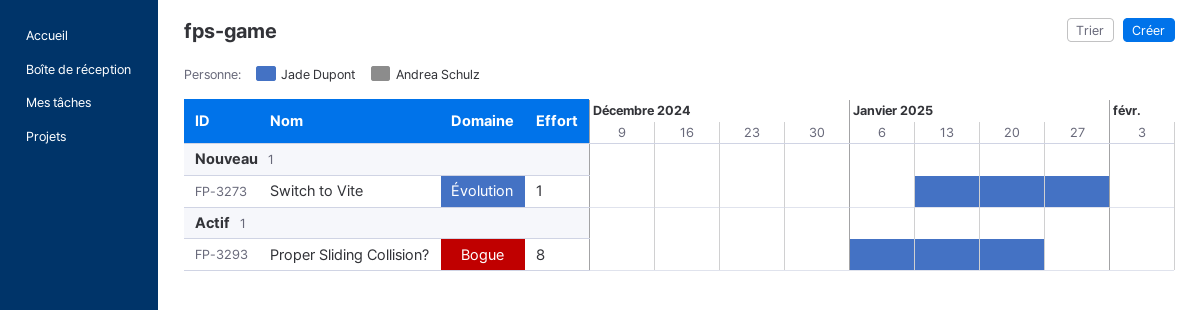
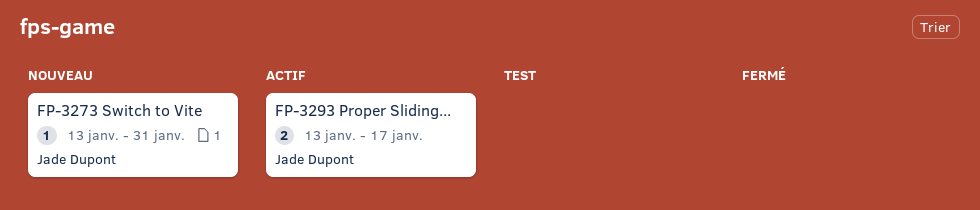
FP-3293, estimate: 8 -> 2
FP-3293, start: Jan 6 -> Jan 13
FP-3293, due: Jan 24 -> Jan 17

